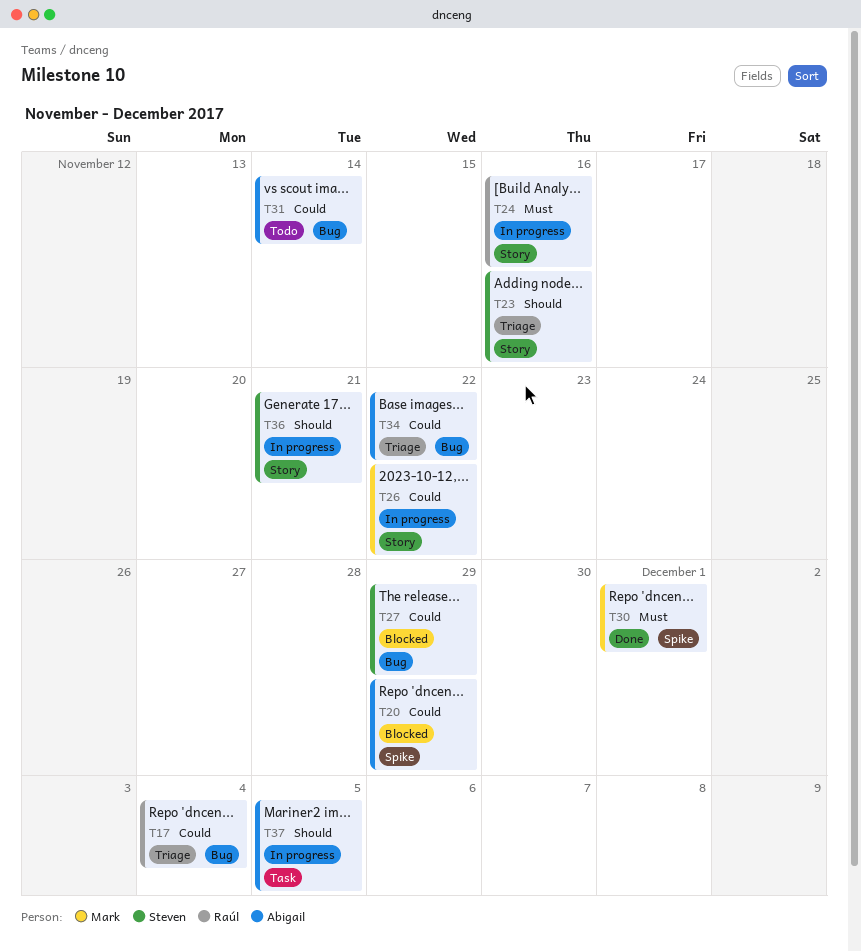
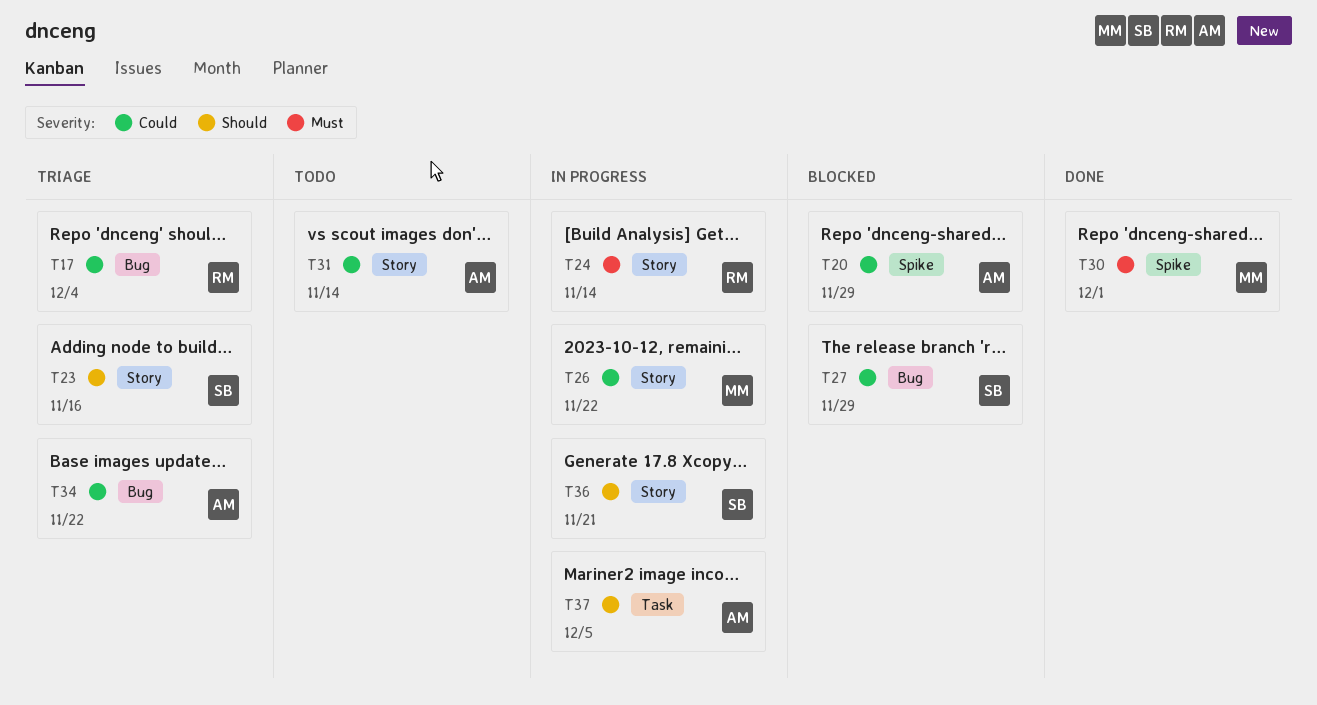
T24, due: Nov 16 -> Nov 14
T31, label: Bug -> Story

